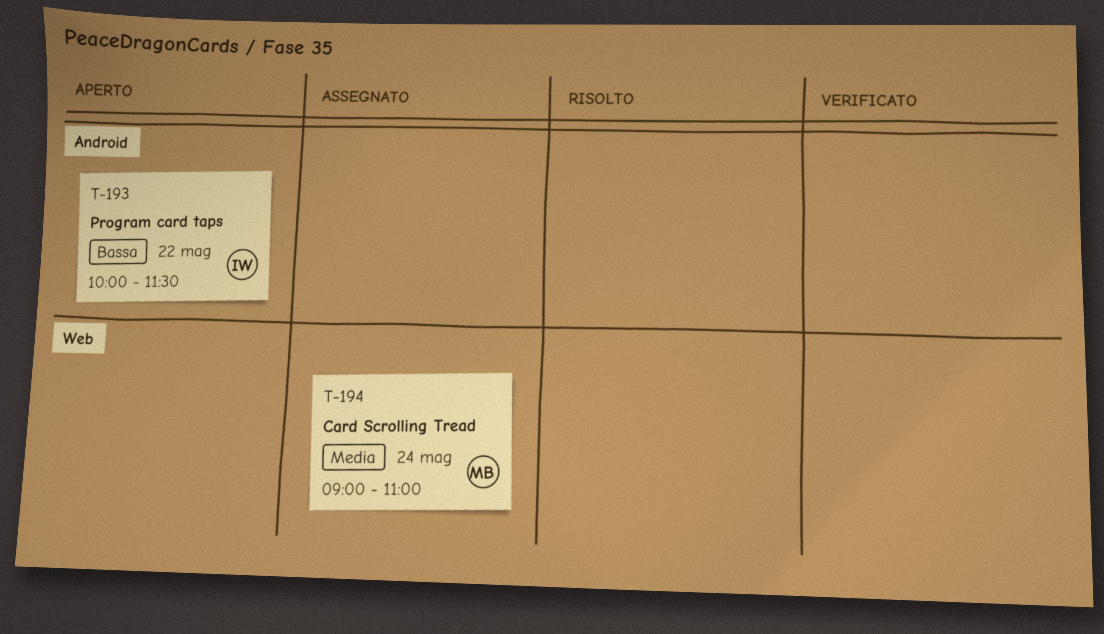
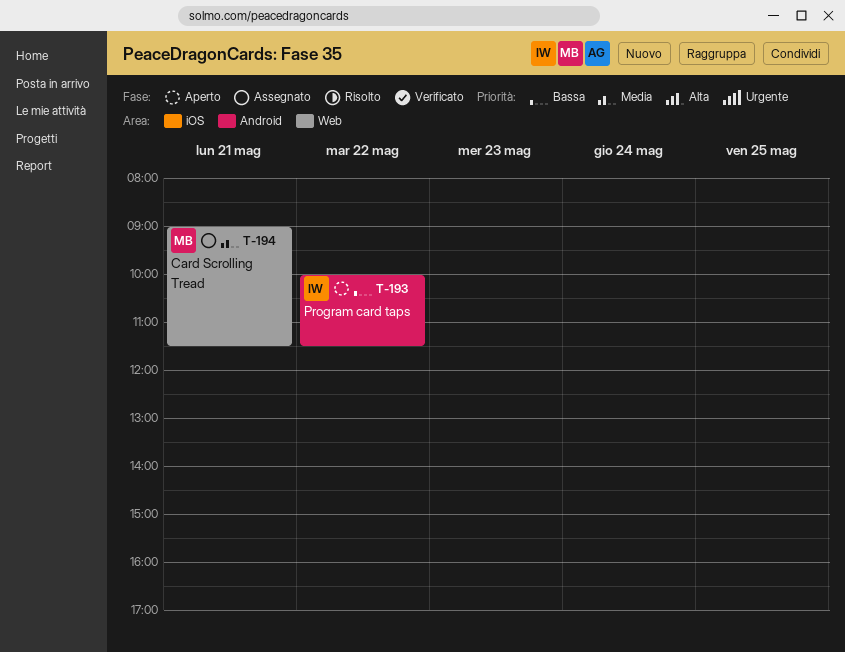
T-194, day: May 24 -> May 21
T-194, ends: 11:00 -> 11:30

